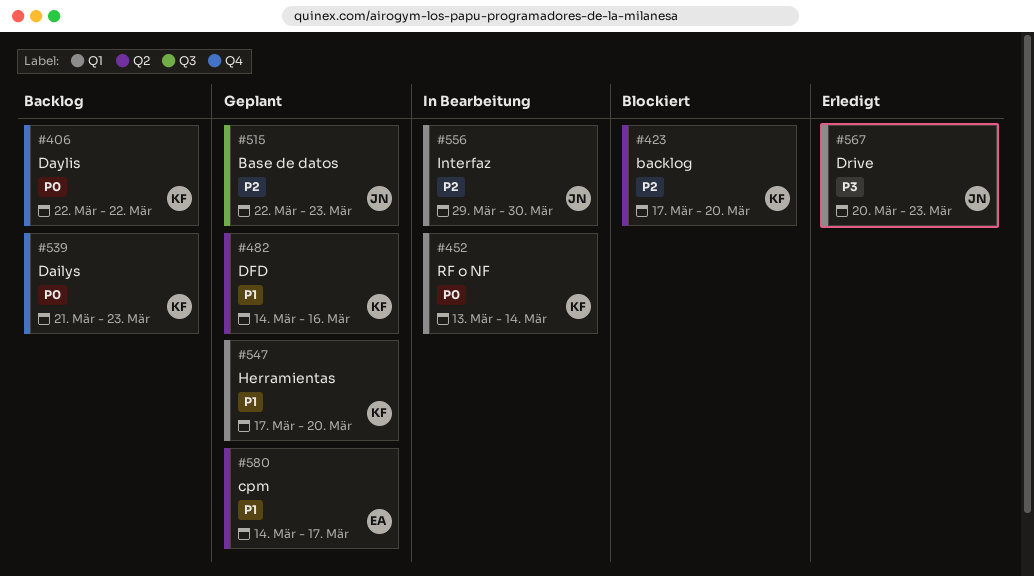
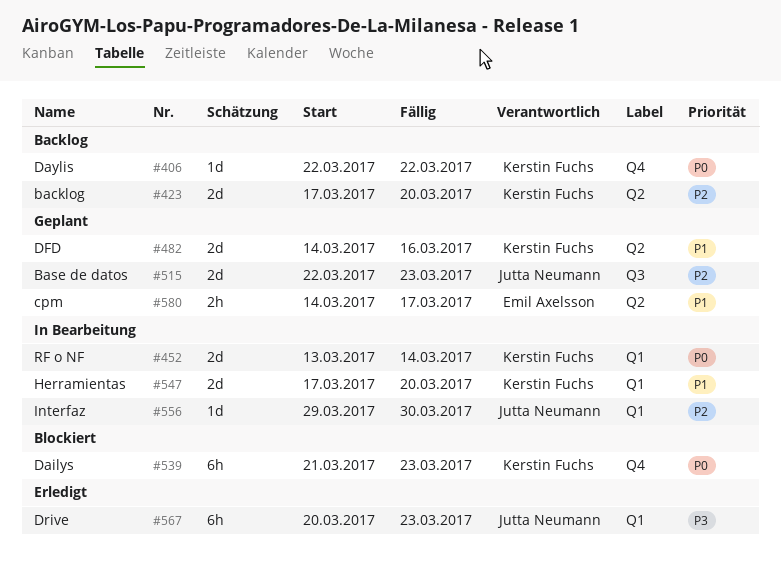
#423, status: Blockiert -> Backlog
#539, status: Backlog -> Blockiert
#547, status: Geplant -> In Bearbeitung

